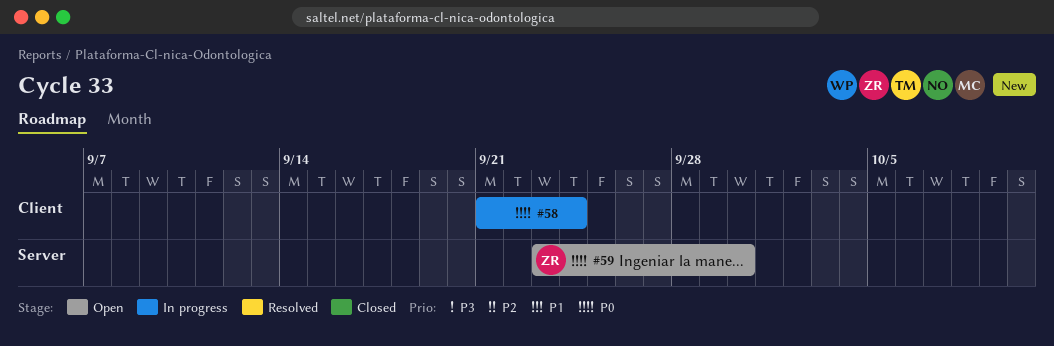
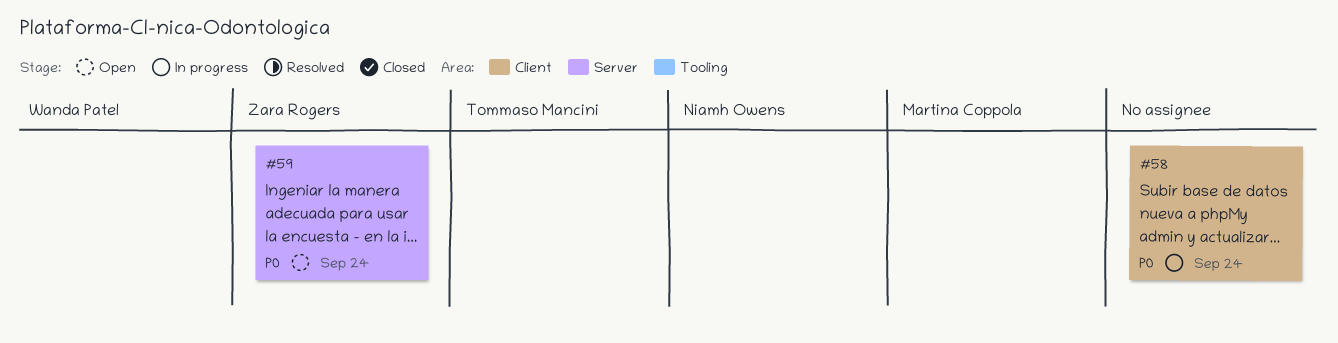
#59, due: Sep 30 -> Sep 24

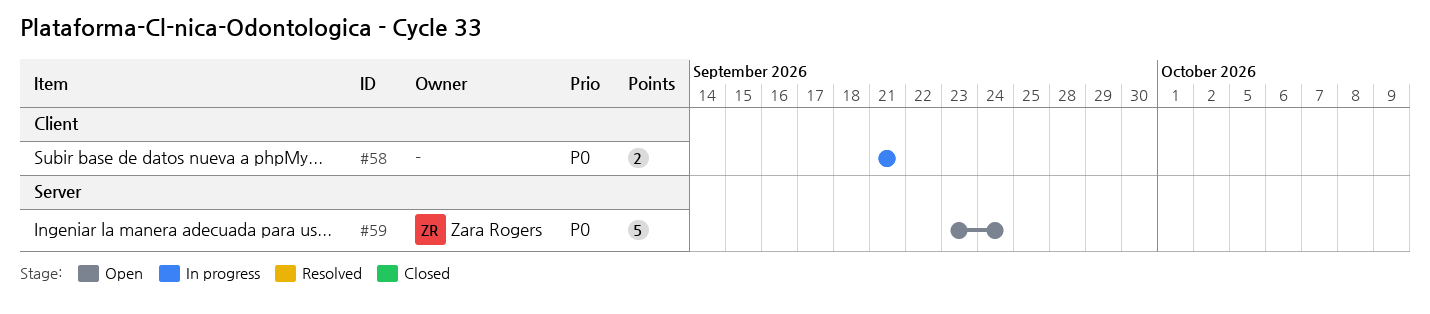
#58, due: Sep 24 -> Sep 21

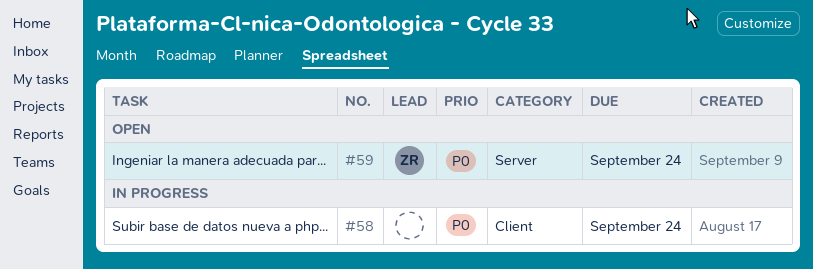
#58, due: Sep 21 -> Sep 24

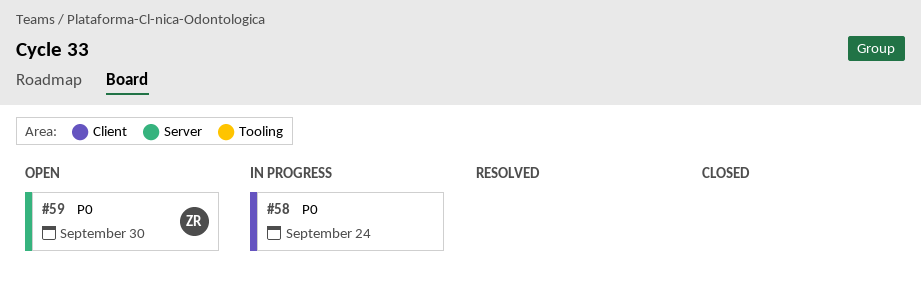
#59, due: Sep 24 -> Sep 30

